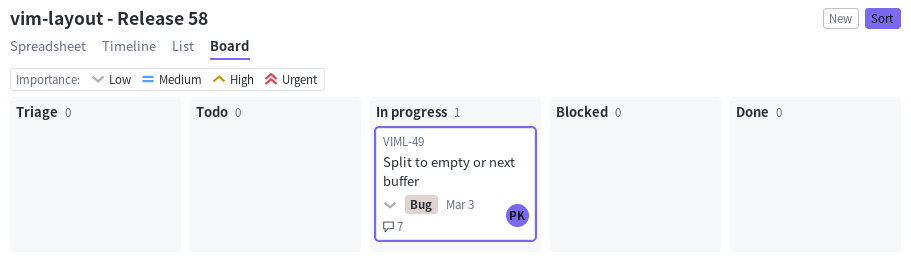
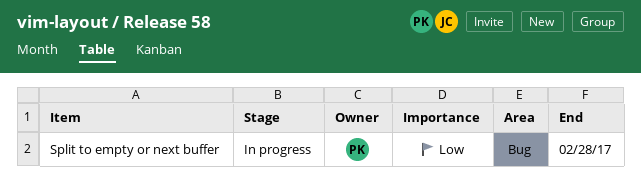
Split to empty or next buffer, due: Mar 3 -> Feb 28

